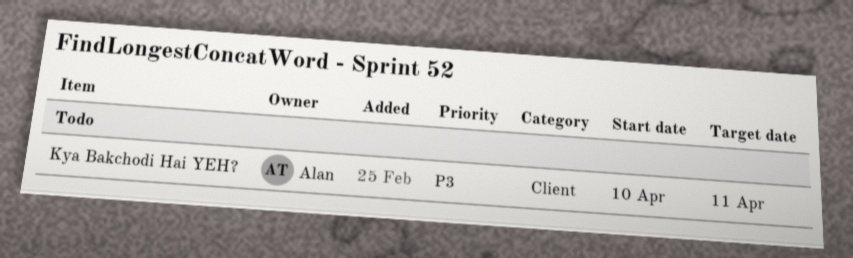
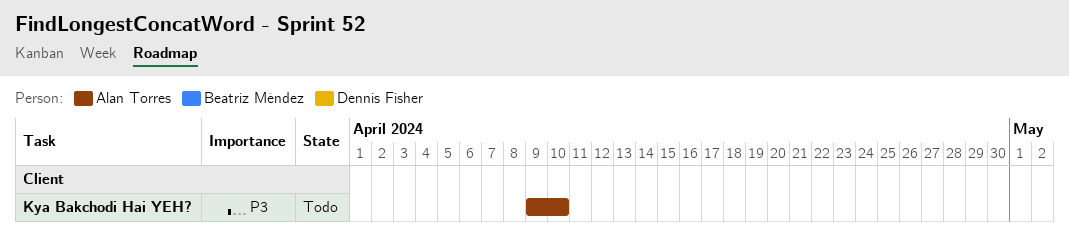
Kya Bakchodi Hai YEH?, start: Apr 10 -> Apr 9
Kya Bakchodi Hai YEH?, due: Apr 11 -> Apr 10

